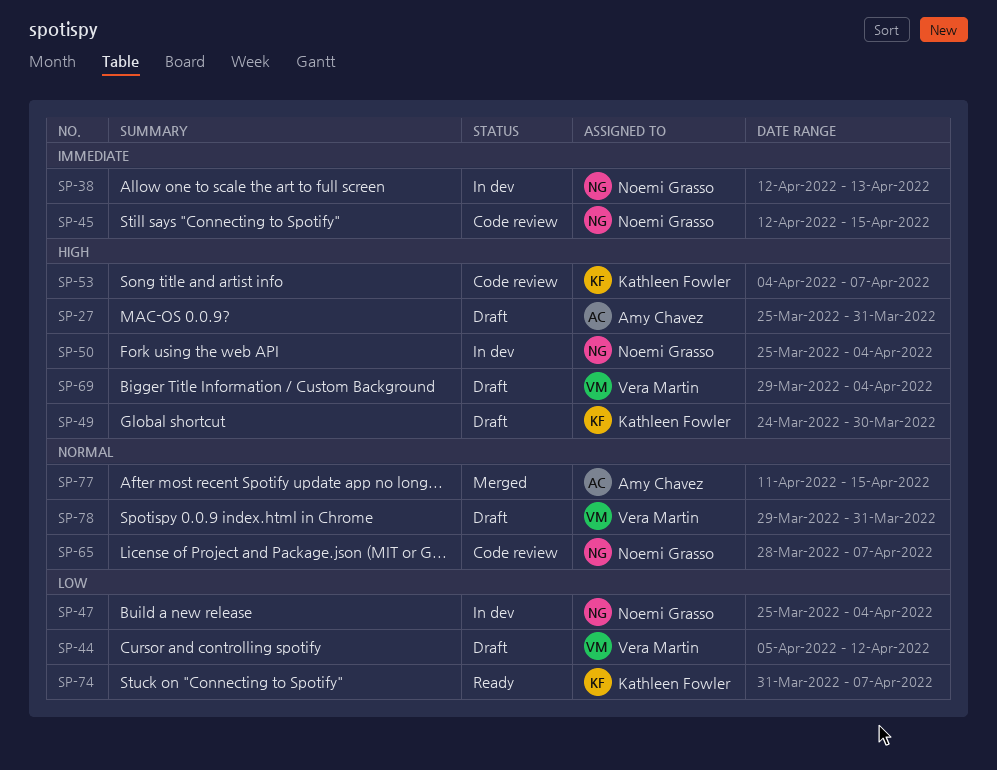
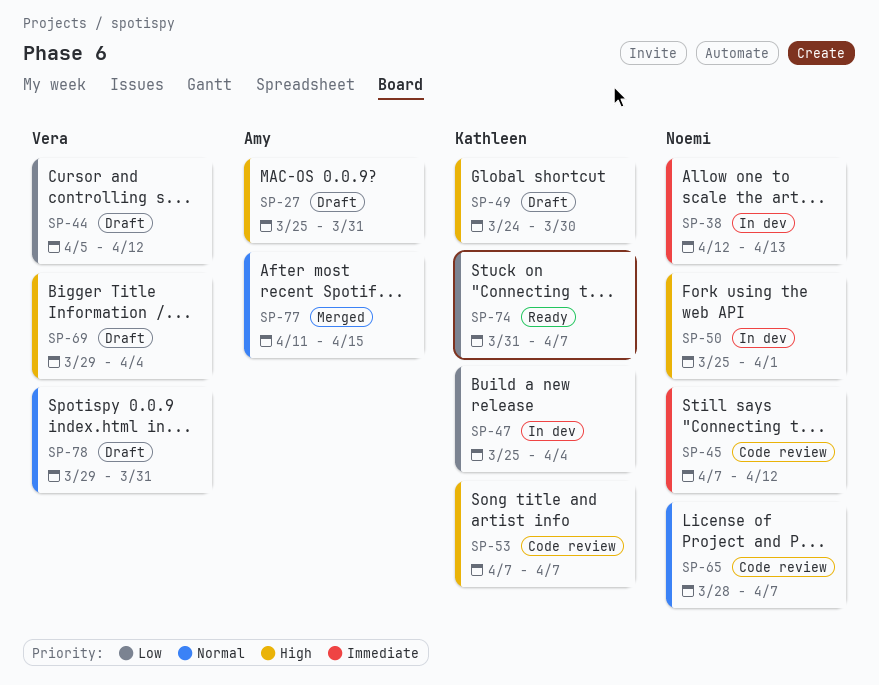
SP-45, start: Apr 12 -> Apr 7
SP-45, due: Apr 15 -> Apr 12
SP-47, owner: Noemi Grasso -> Kathleen Fowler
SP-50, due: Apr 4 -> Apr 1
SP-53, start: Apr 4 -> Apr 7

